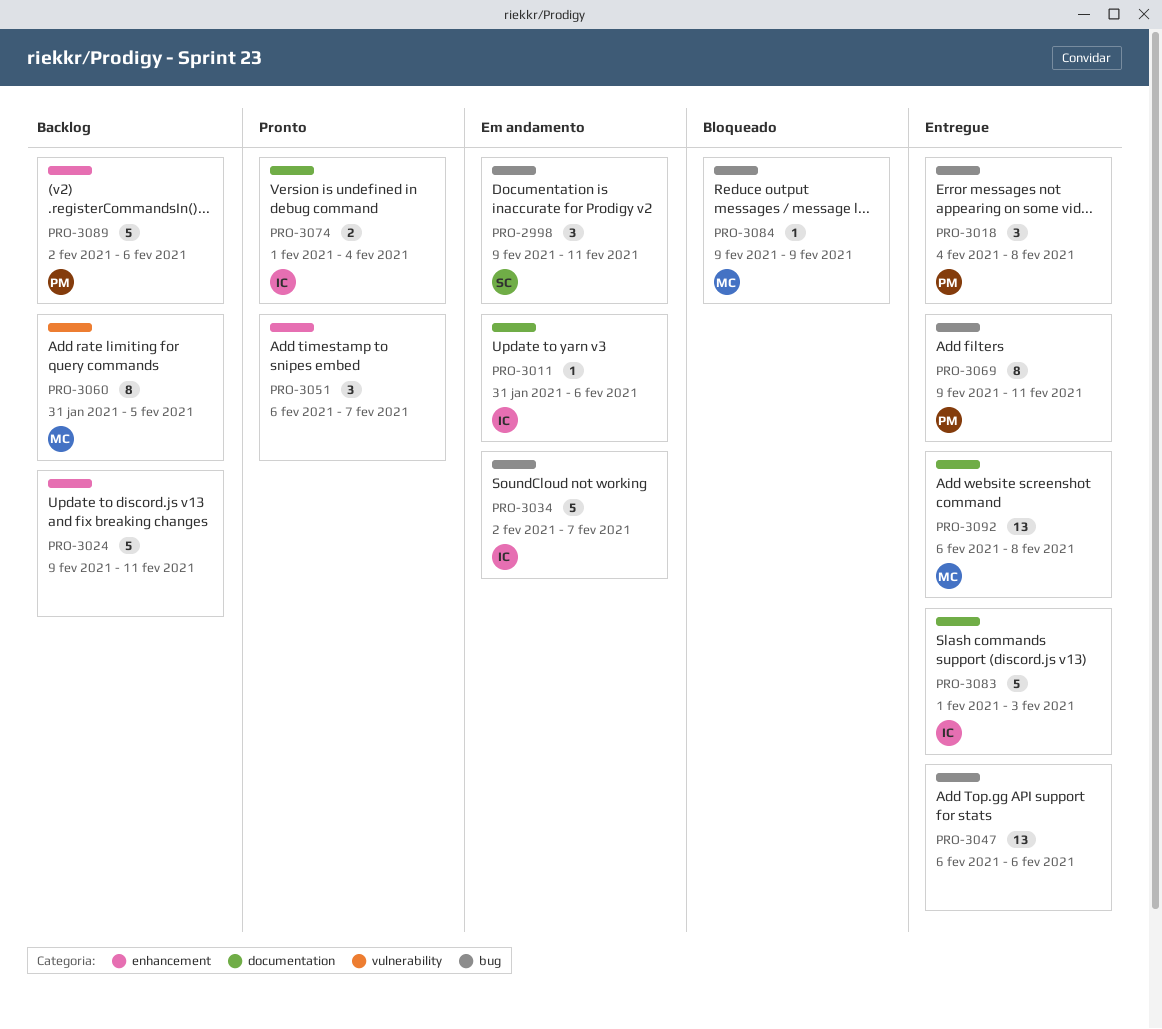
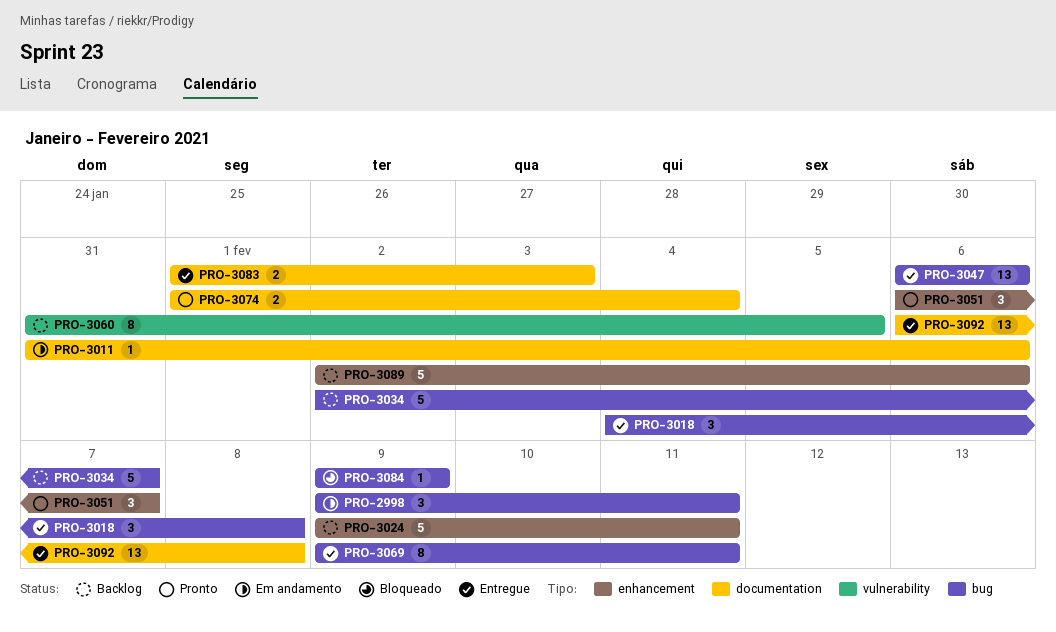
PRO-3034, status: Em andamento -> Backlog
PRO-3083, estimate: 5 -> 2

